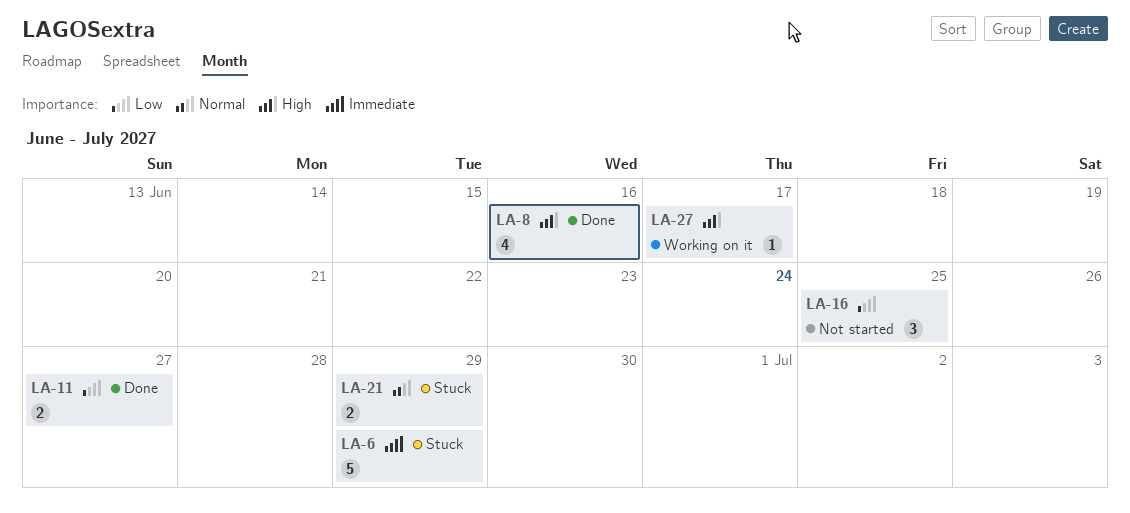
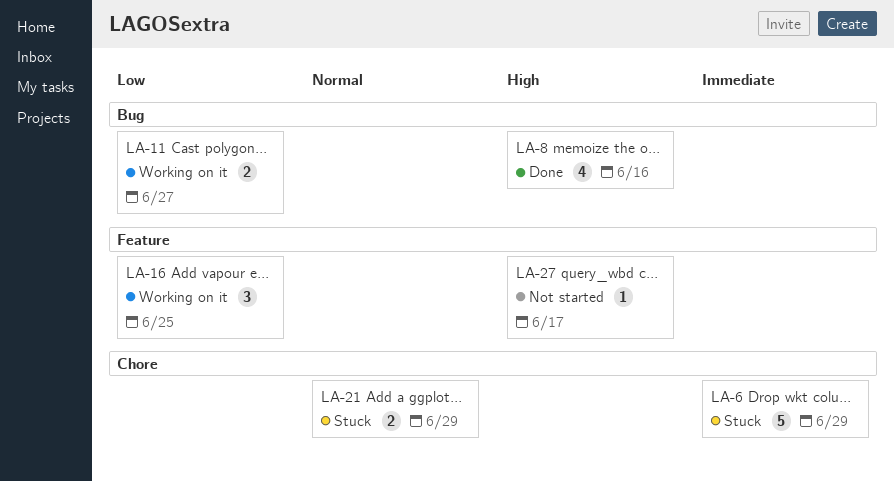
LA-11, status: Done -> Working on it
LA-16, status: Not started -> Working on it
LA-27, status: Working on it -> Not started

